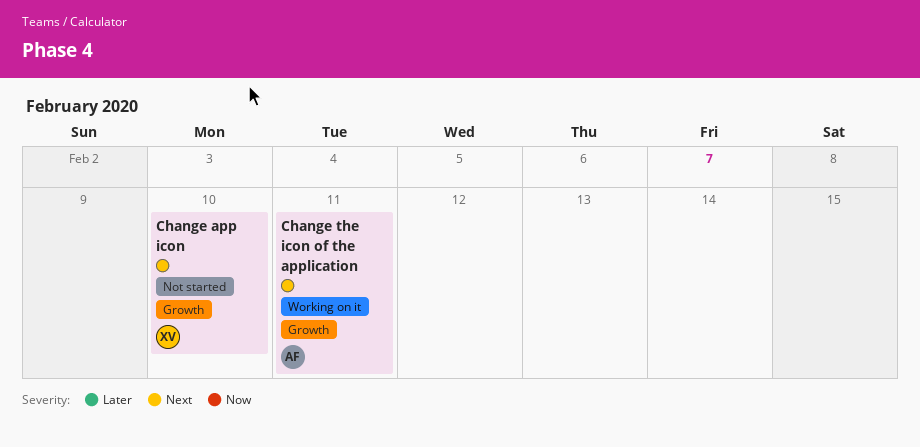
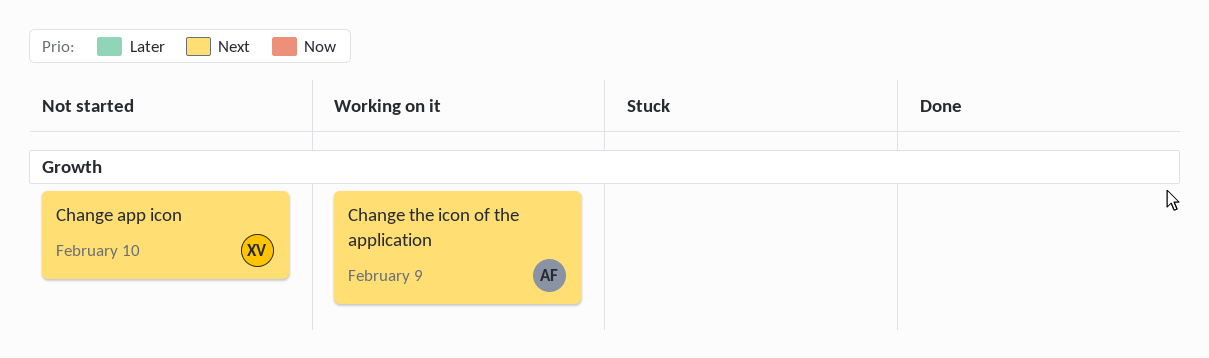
Change the icon of the application, due: Feb 11 -> Feb 9

